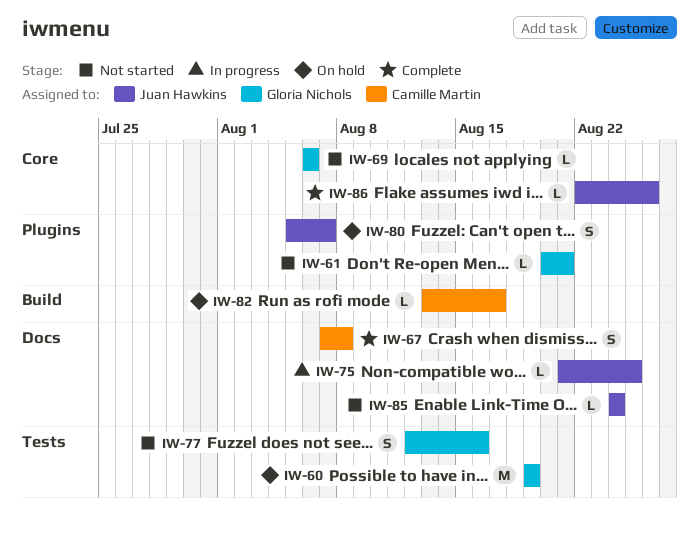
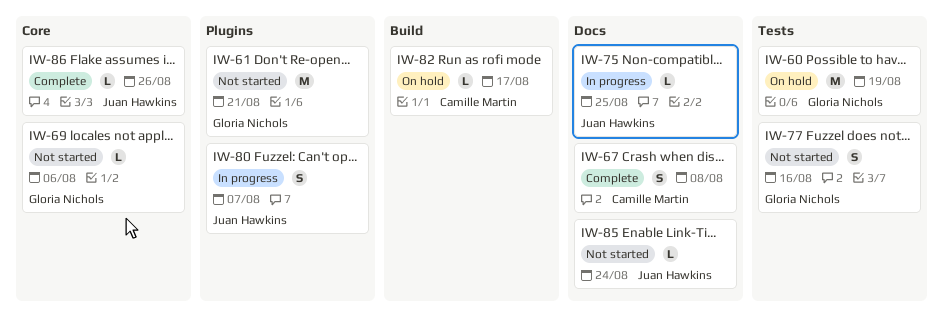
IW-61, estimate: L -> M
IW-80, status: On hold -> In progress

